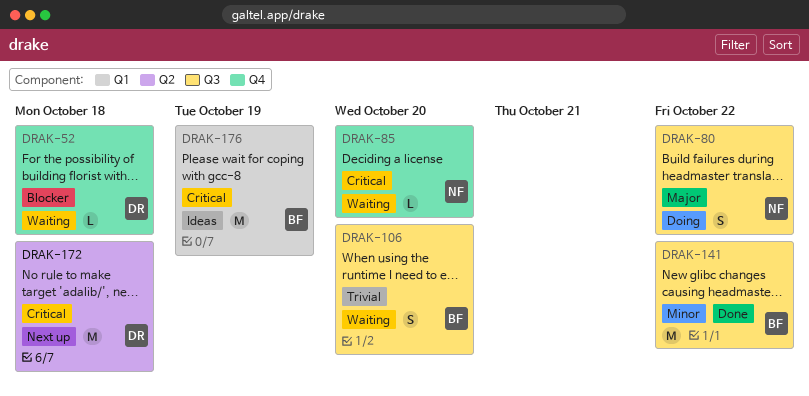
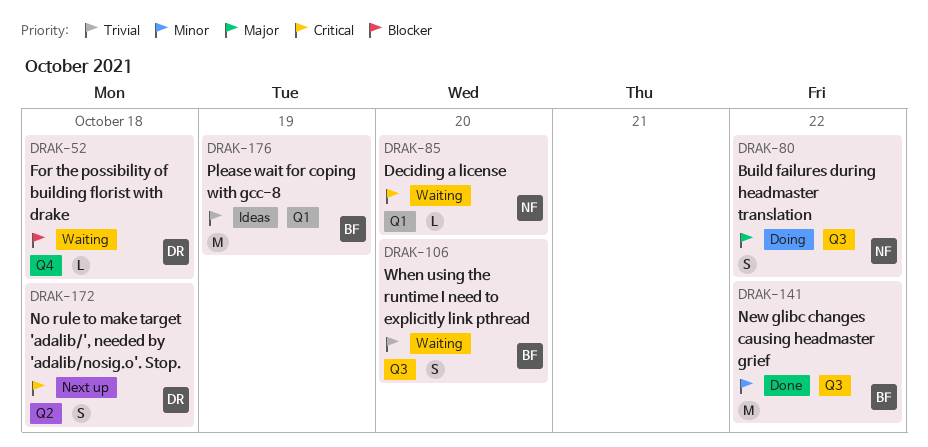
DRAK-85, label: Q4 -> Q1
DRAK-172, estimate: M -> S
DRAK-176, priority: Critical -> Trivial

